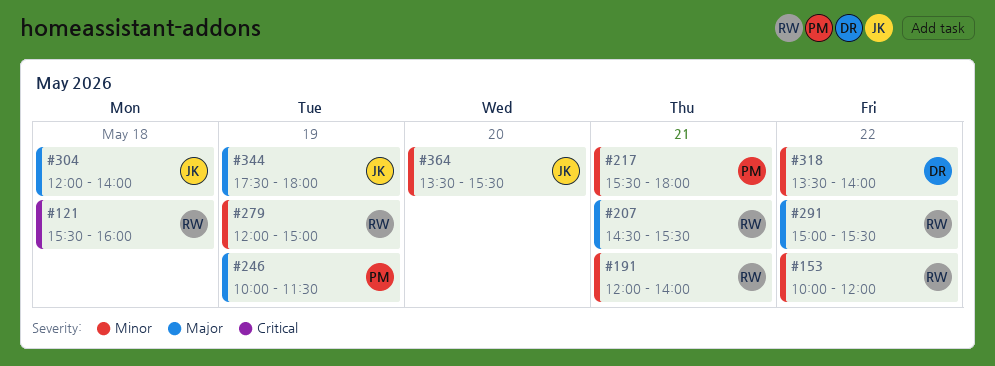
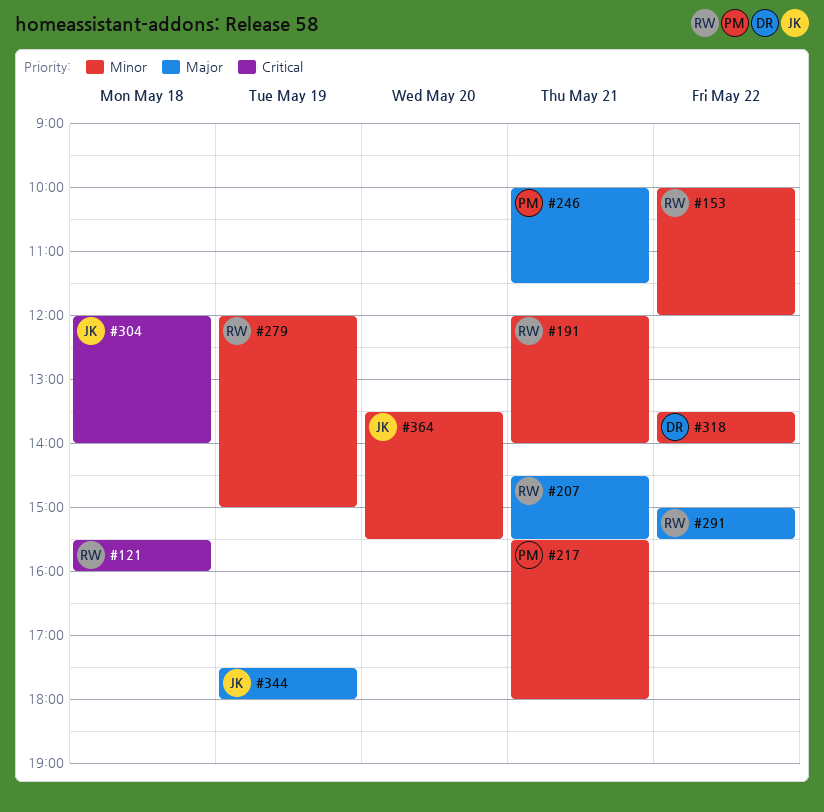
#246, day: May 19 -> May 21
#304, priority: Major -> Critical

